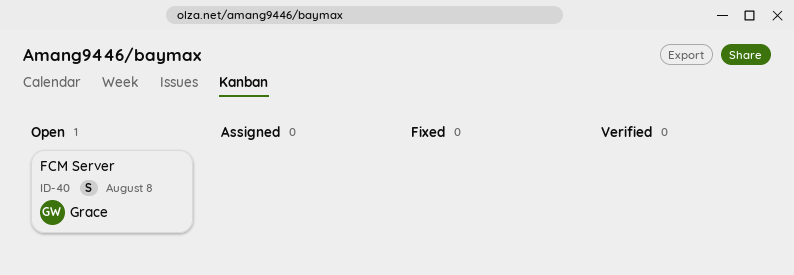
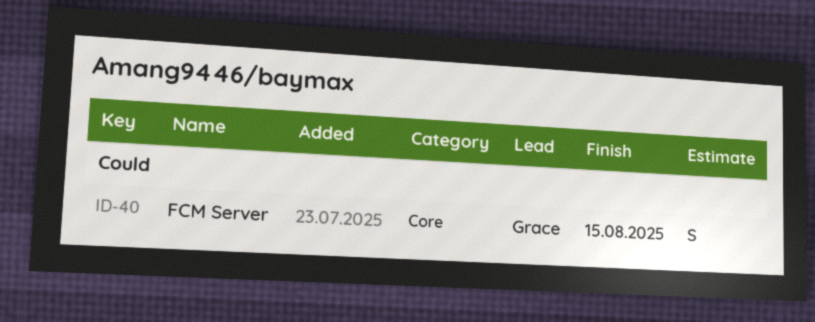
ID-40, due: Aug 8 -> Aug 15

